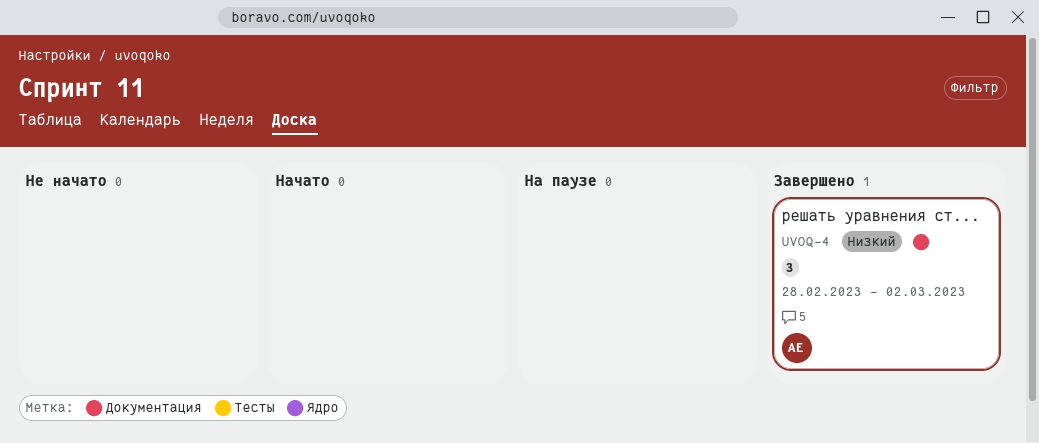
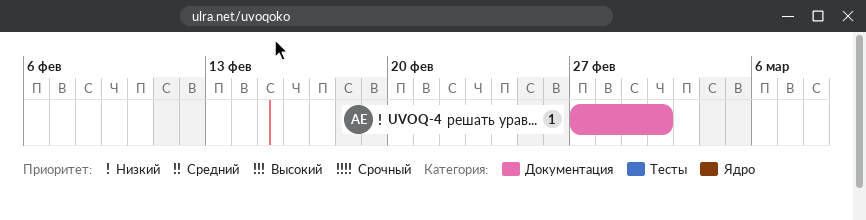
UVOQ-4, estimate: 3 -> 1
UVOQ-4, start: Feb 28 -> Feb 27

